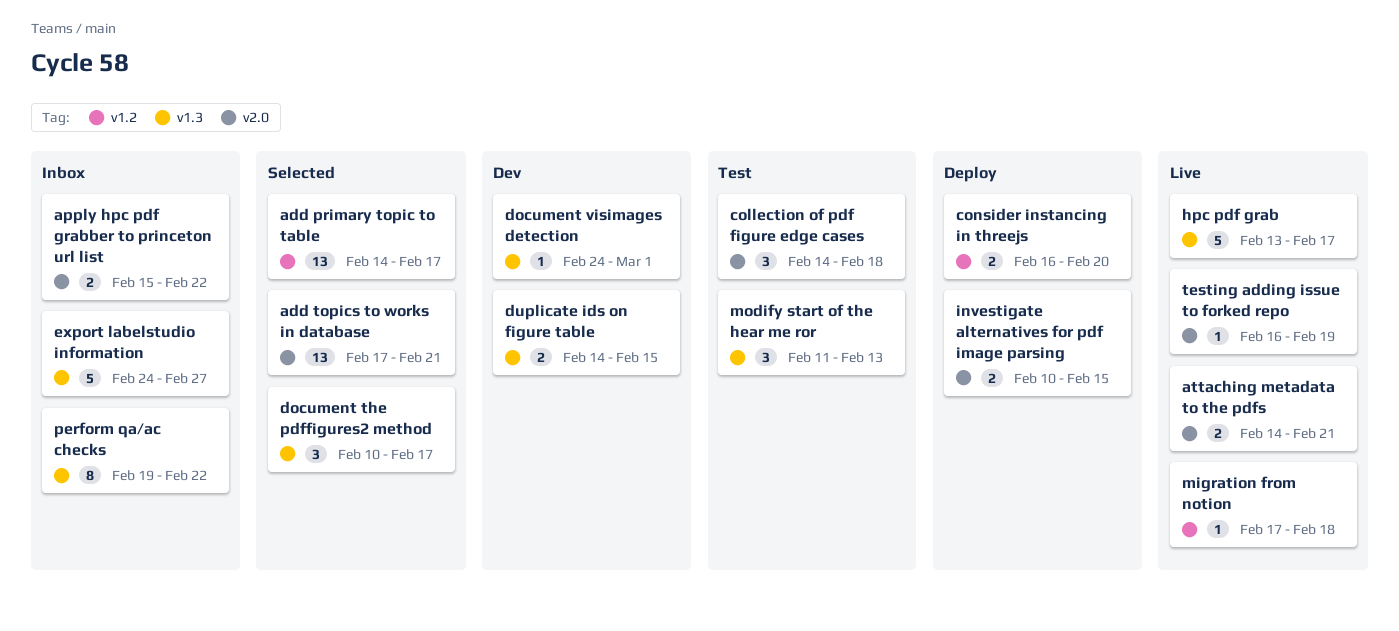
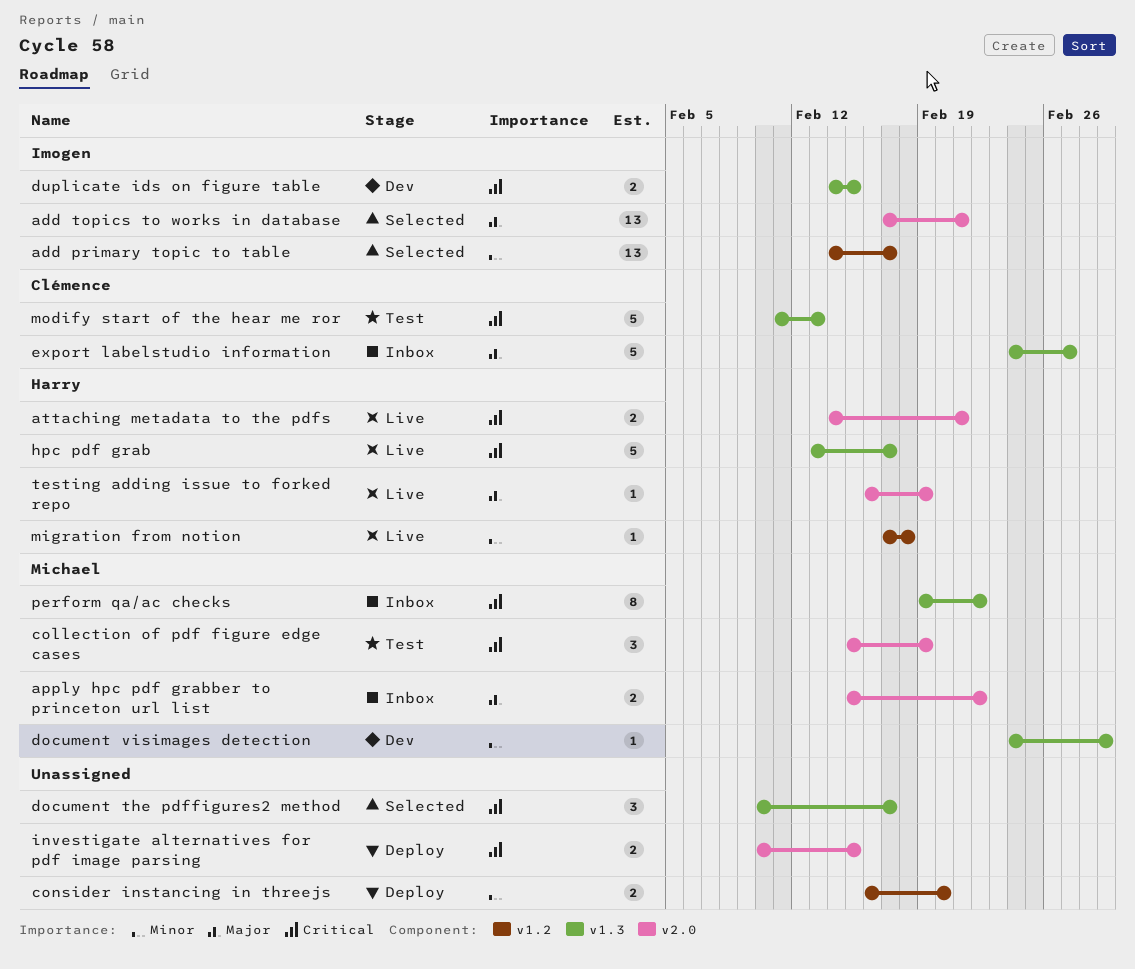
collection of pdf figure edge cases, start: Feb 14 -> Feb 15
collection of pdf figure edge cases, due: Feb 18 -> Feb 19
modify start of the hear me ror, estimate: 3 -> 5

